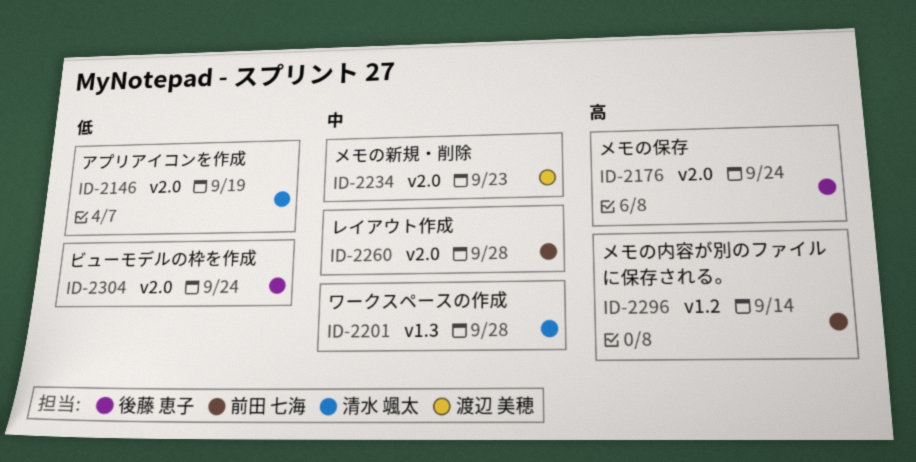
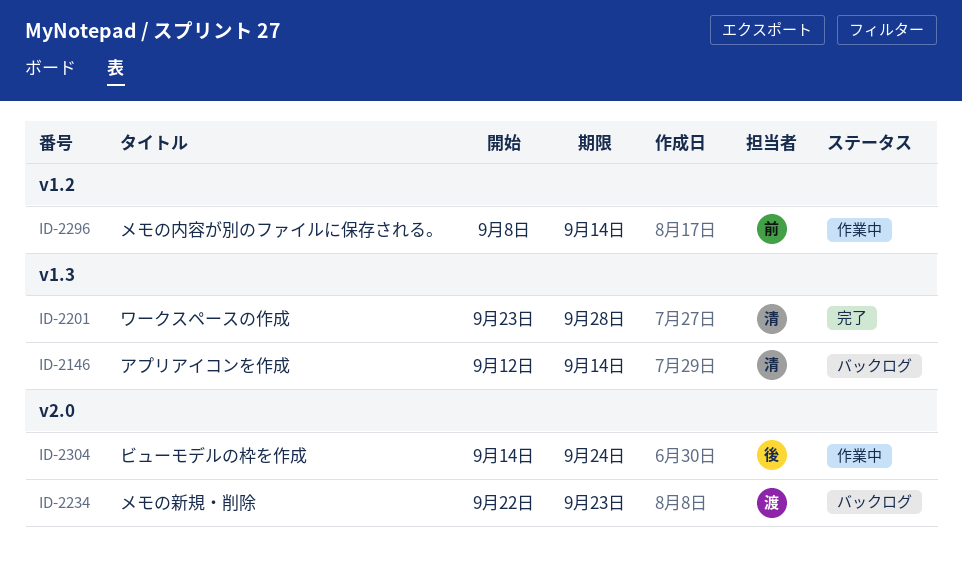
ID-2146, label: v2.0 -> v1.3
ID-2146, due: Sep 19 -> Sep 14
ID-2176: present -> none
ID-2260: present -> none

